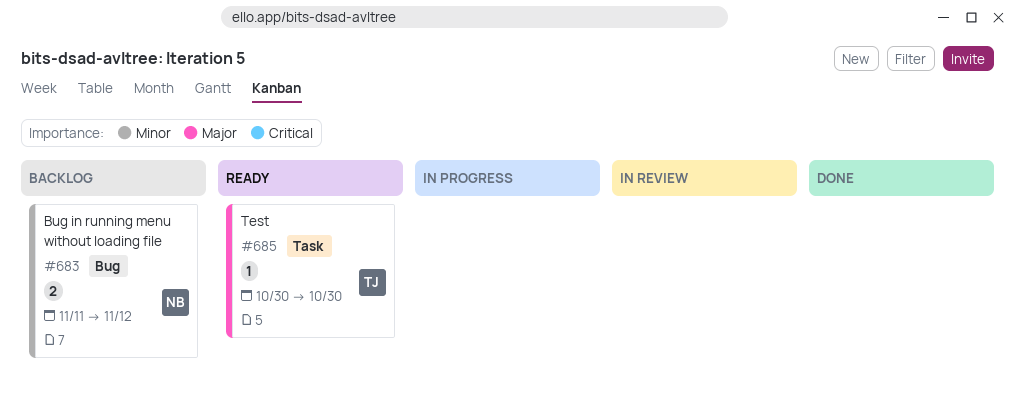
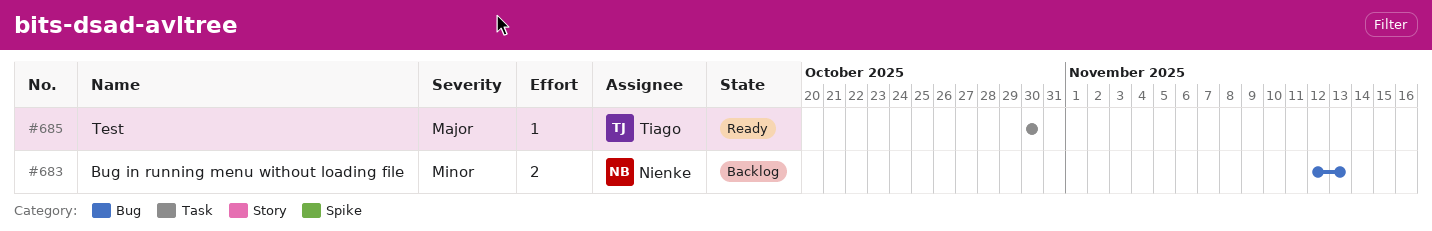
#683, start: Nov 11 -> Nov 12
#683, due: Nov 12 -> Nov 13

